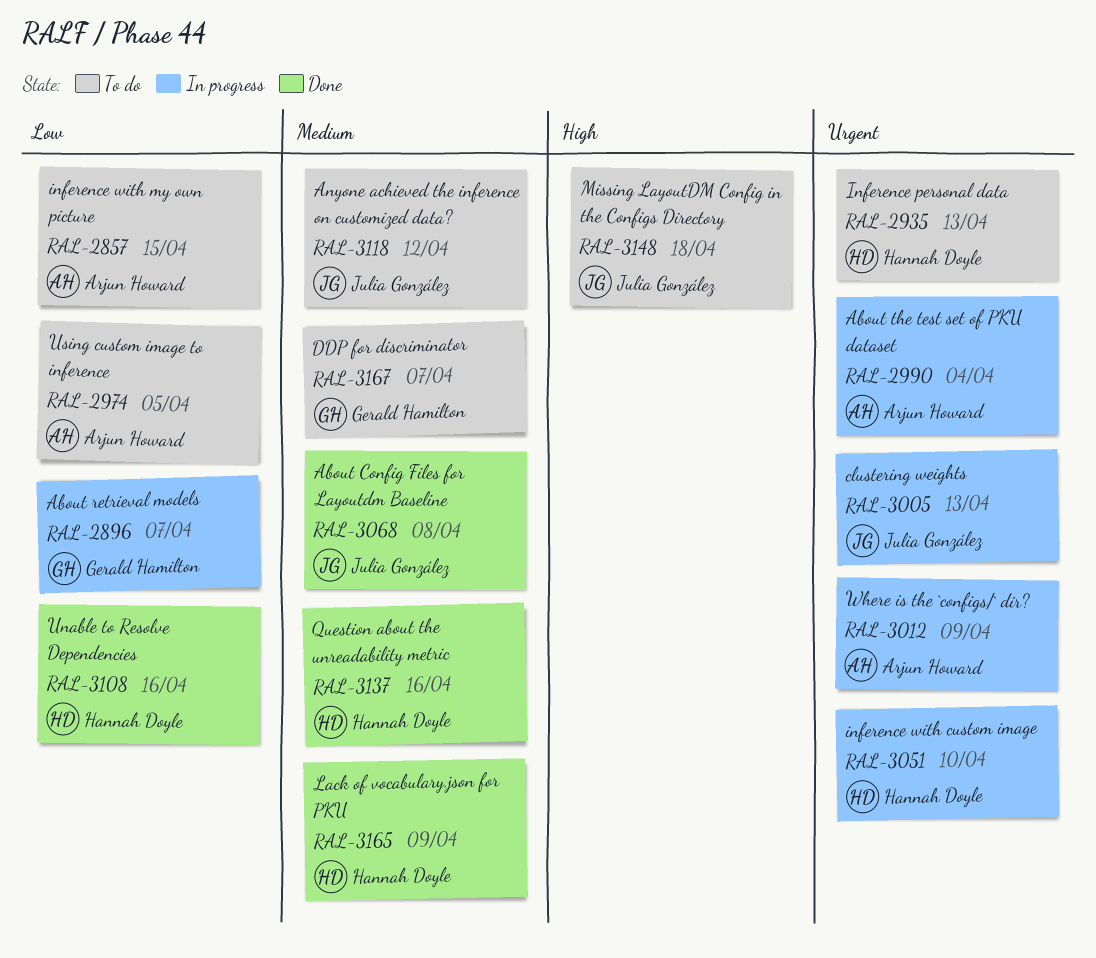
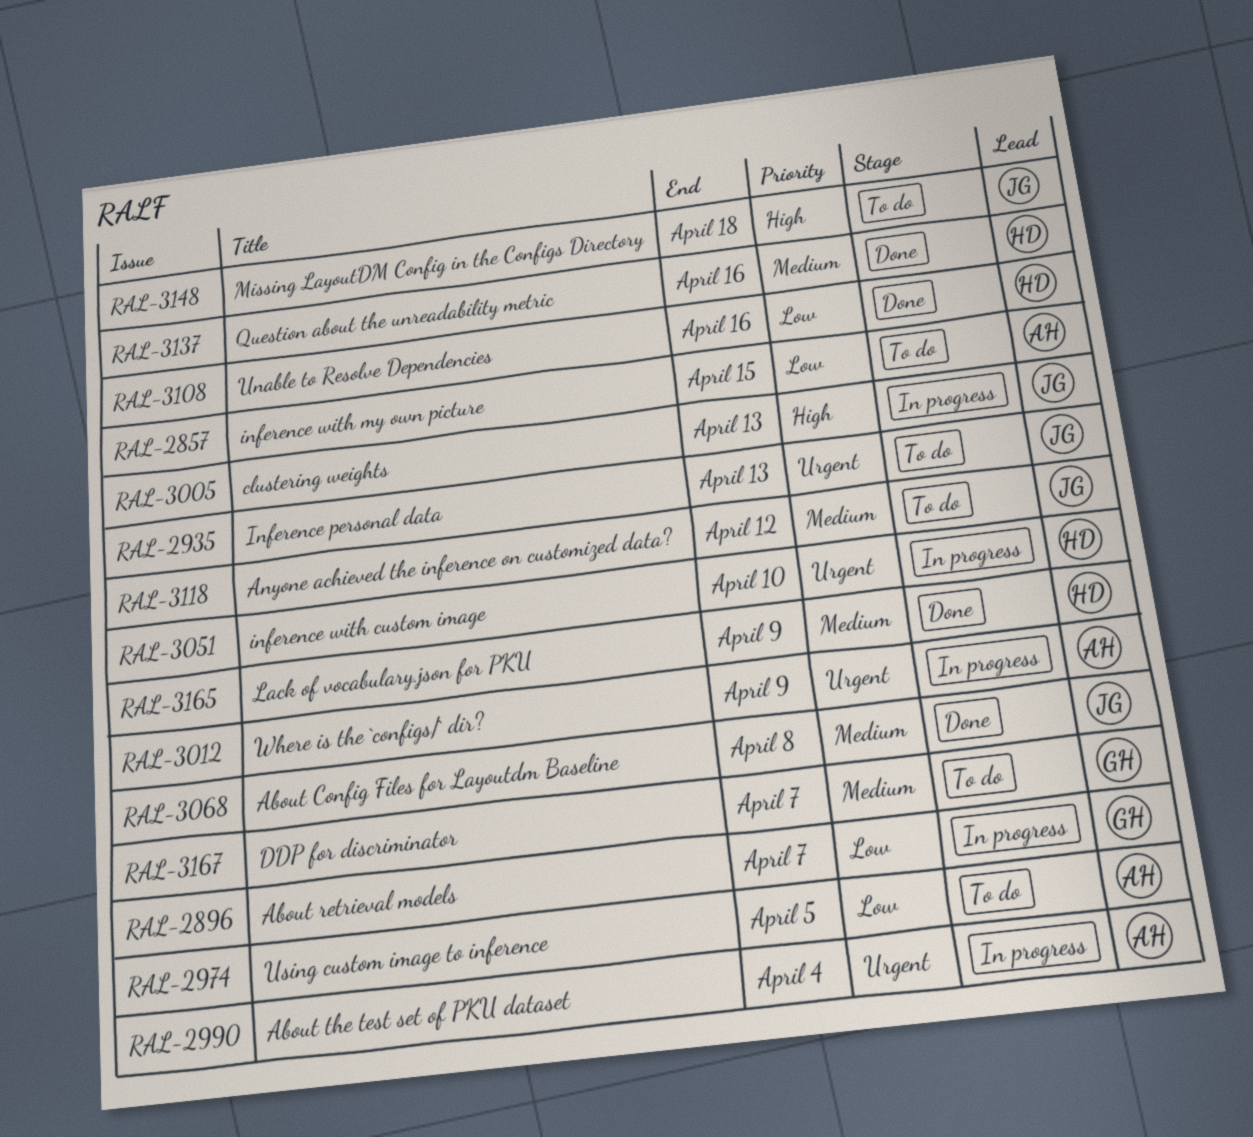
RAL-2935, owner: Hannah Doyle -> Julia González
RAL-3005, priority: Urgent -> High

